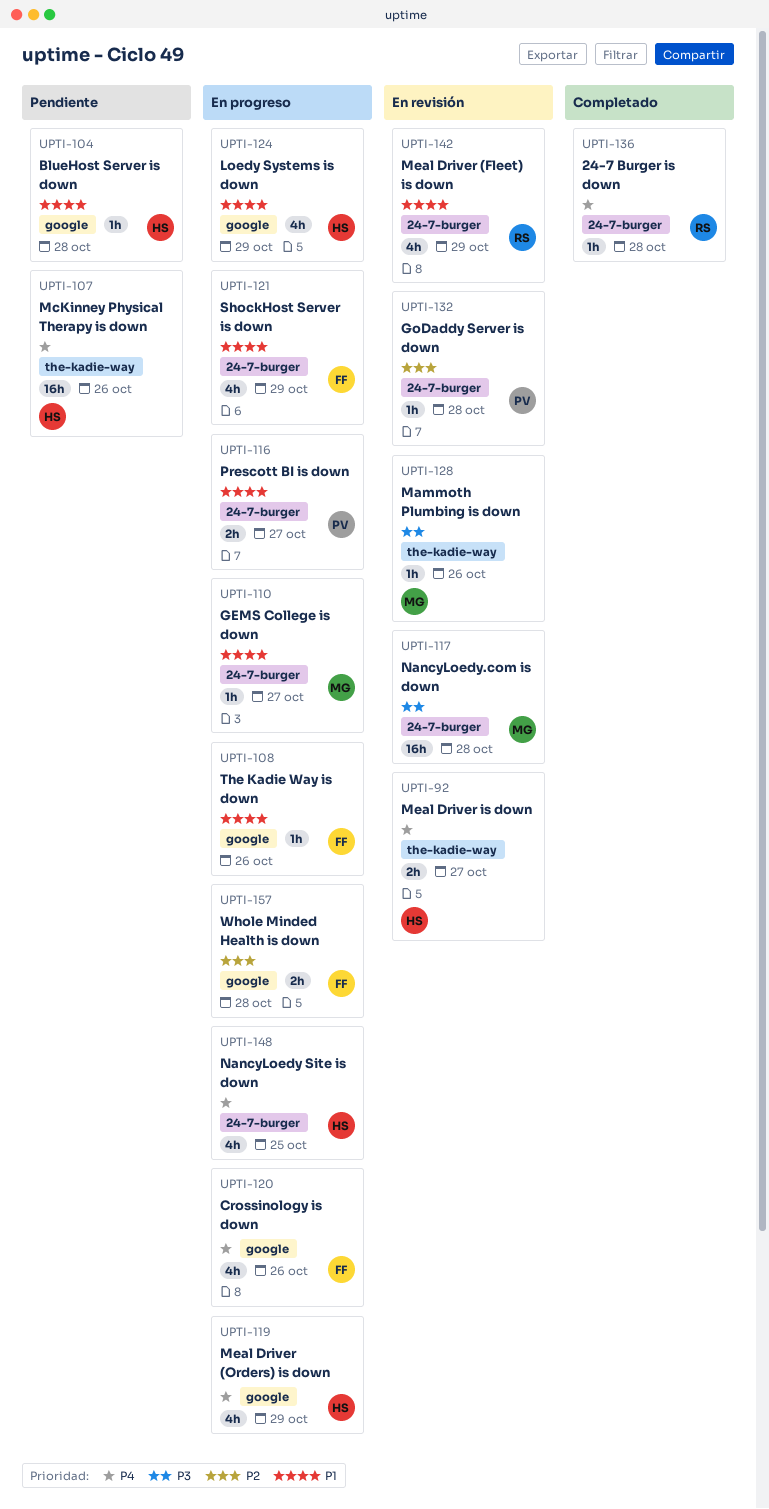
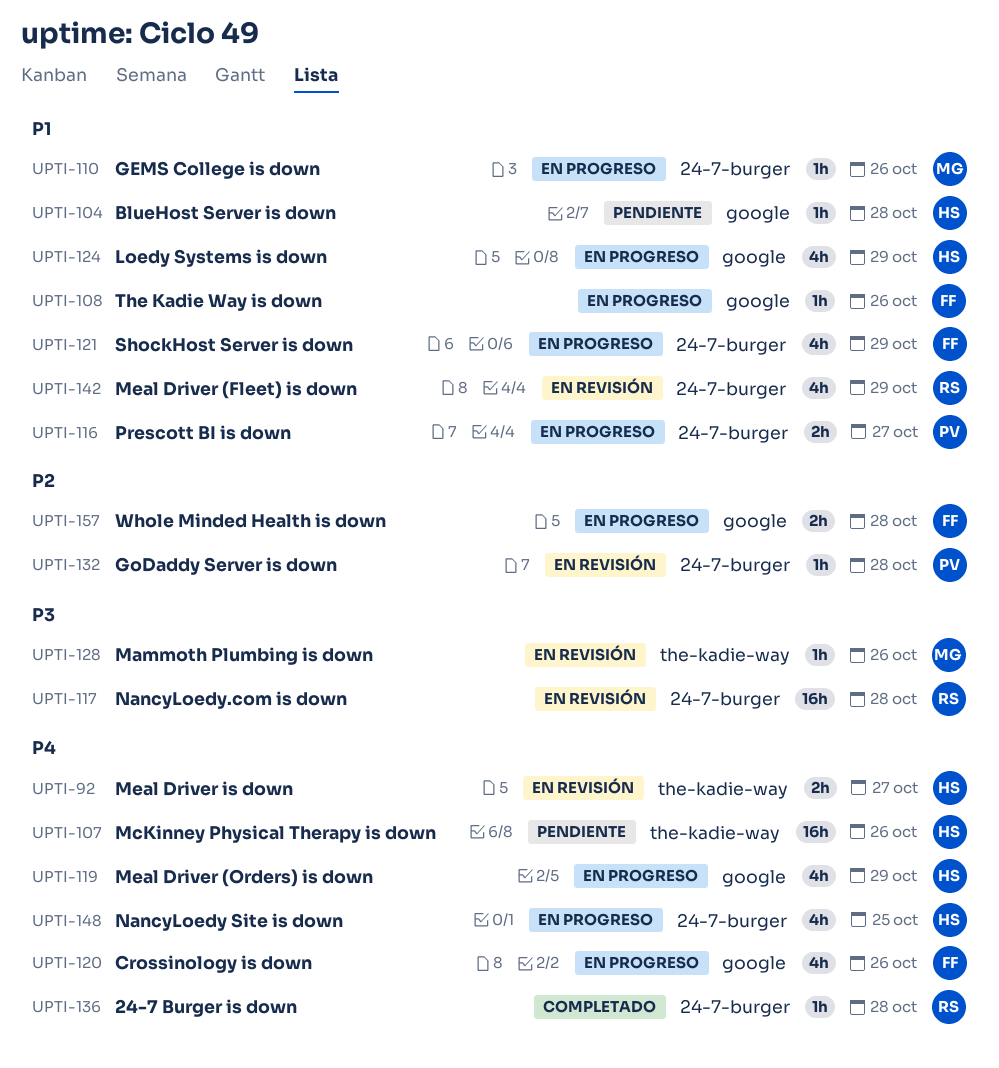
UPTI-110, due: Oct 27 -> Oct 26
UPTI-117, owner: MG -> RS

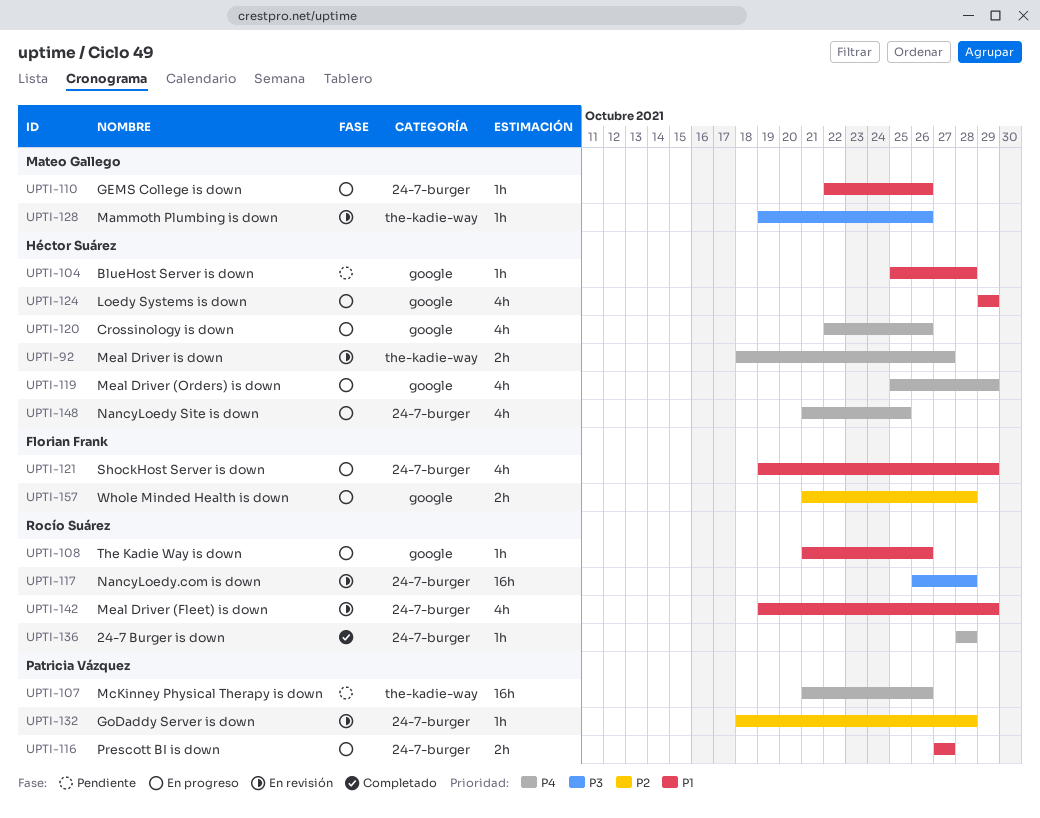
UPTI-107, owner: Héctor Suárez -> Patricia Vázquez
UPTI-108, owner: Florian Frank -> Rocío Suárez
UPTI-120, owner: Florian Frank -> Héctor Suárez

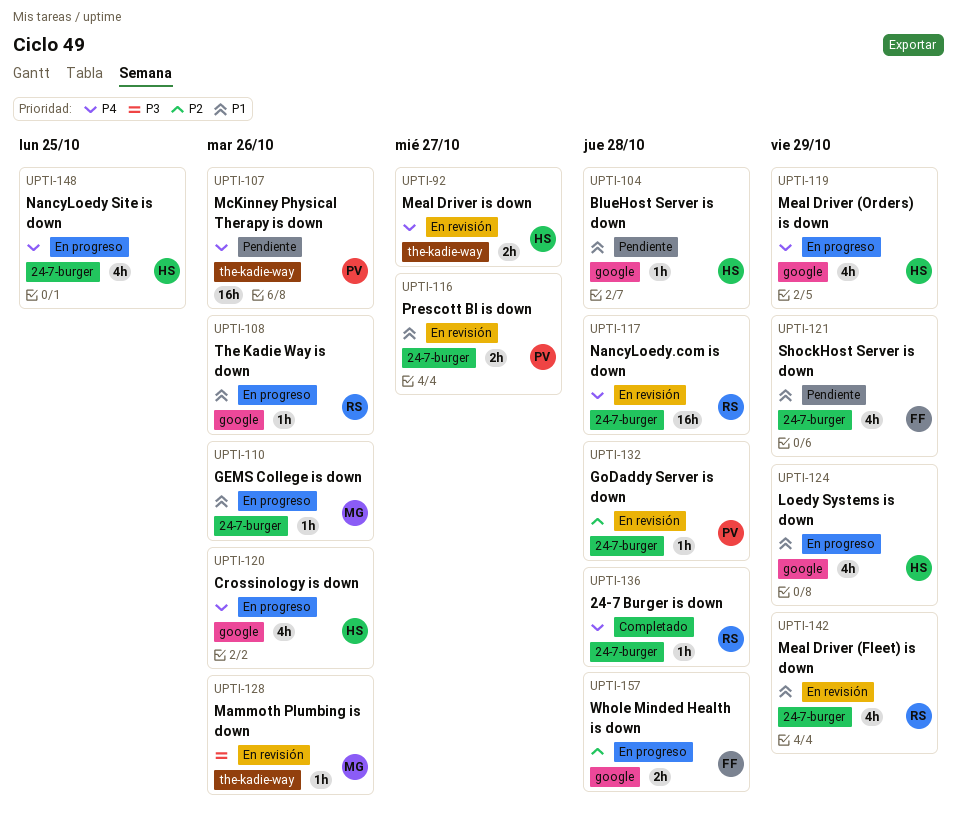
UPTI-116, status: En progreso -> En revisión
UPTI-117, priority: P3 -> P4
UPTI-121, status: En progreso -> Pendiente

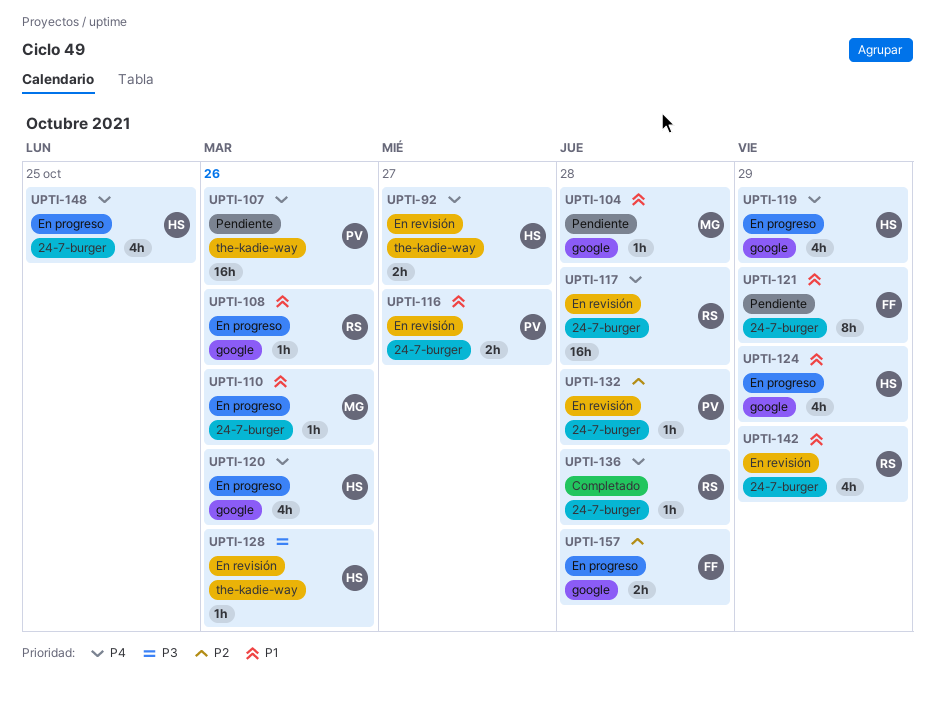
UPTI-104, owner: HS -> MG
UPTI-121, estimate: 4h -> 8h
UPTI-128, owner: MG -> HS

